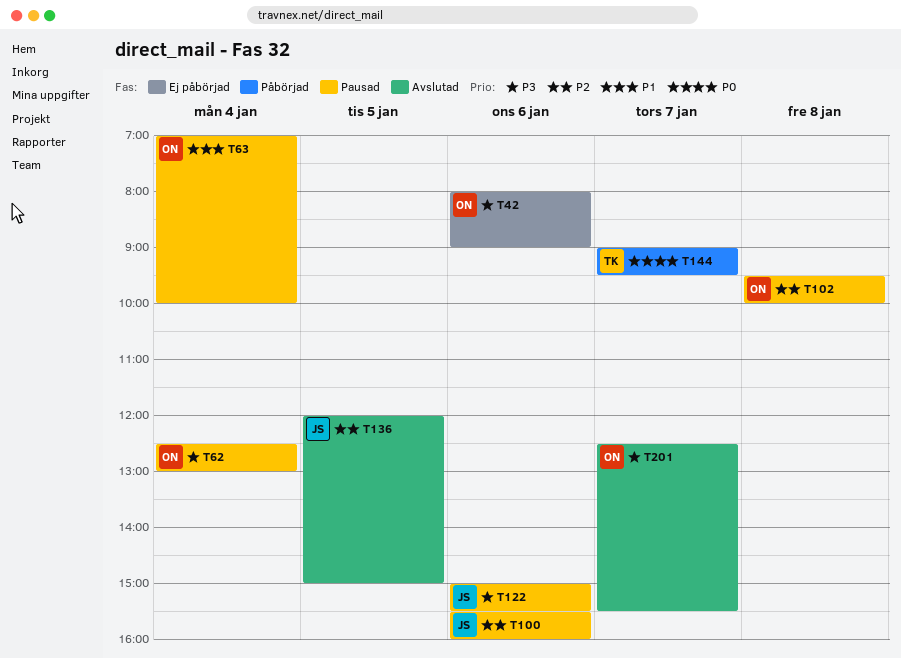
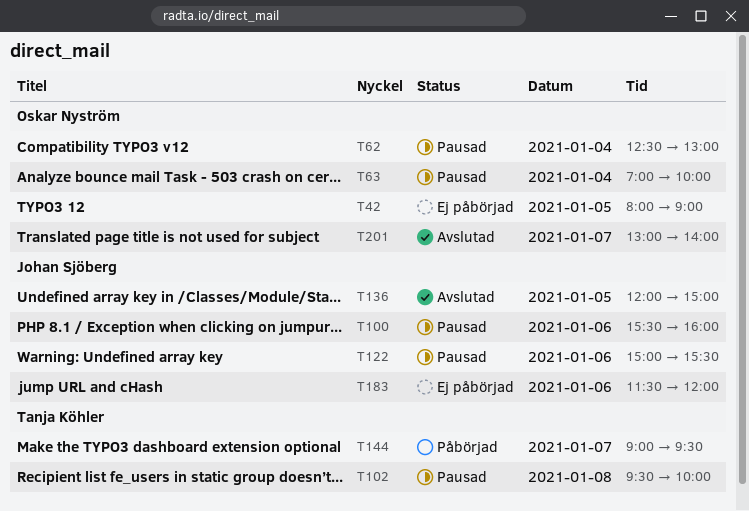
T42, day: Jan 6 -> Jan 5
T102, owner: Oskar Nyström -> Tanja Köhler
T183: none -> present
T201, begins: 12:30 -> 13:00
T201, ends: 15:30 -> 14:00

